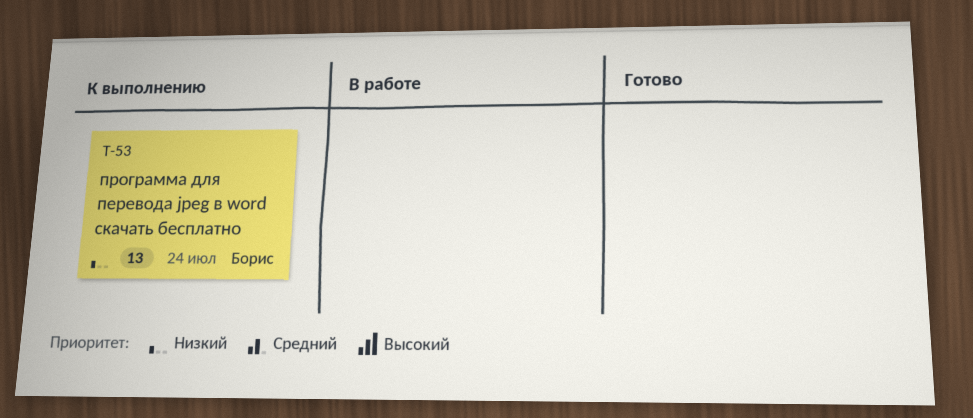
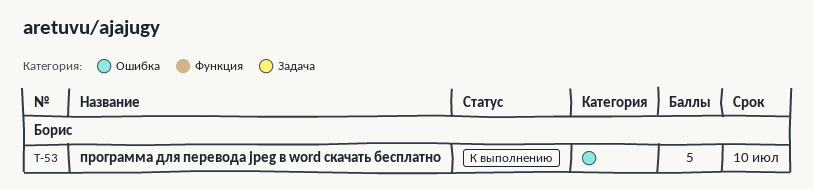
T-53, estimate: 13 -> 5
T-53, due: Jul 24 -> Jul 10

